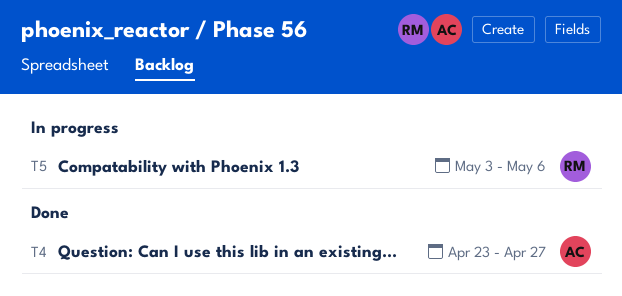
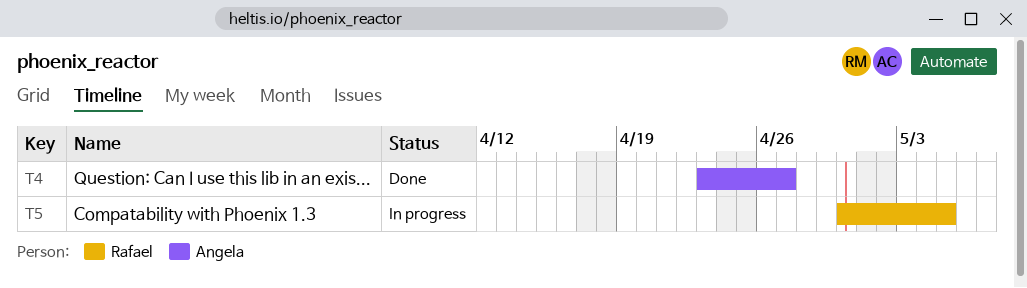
T5, start: May 3 -> Apr 30
T5, due: May 6 -> May 5

